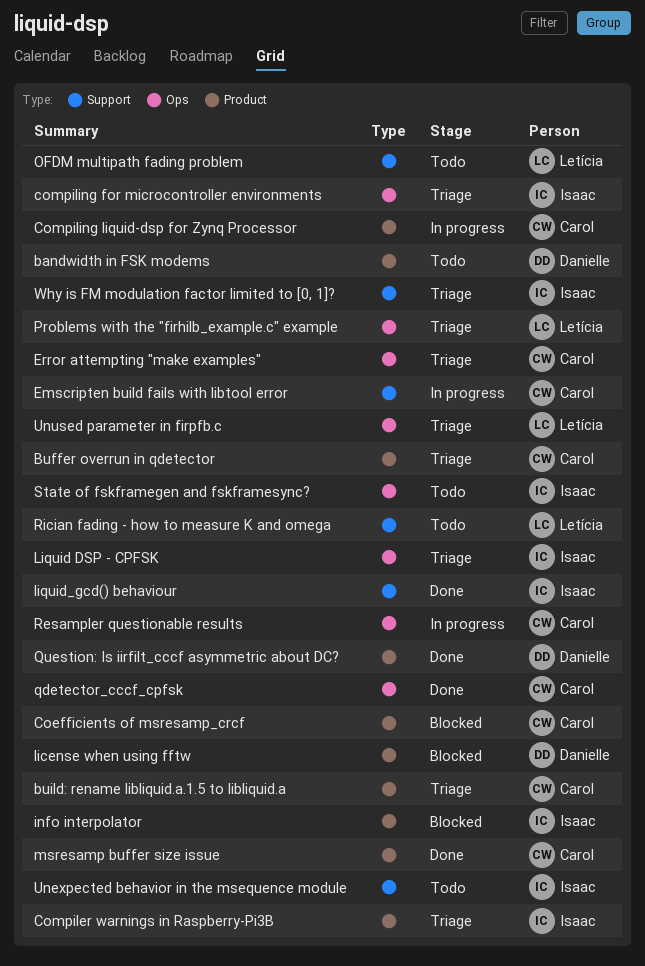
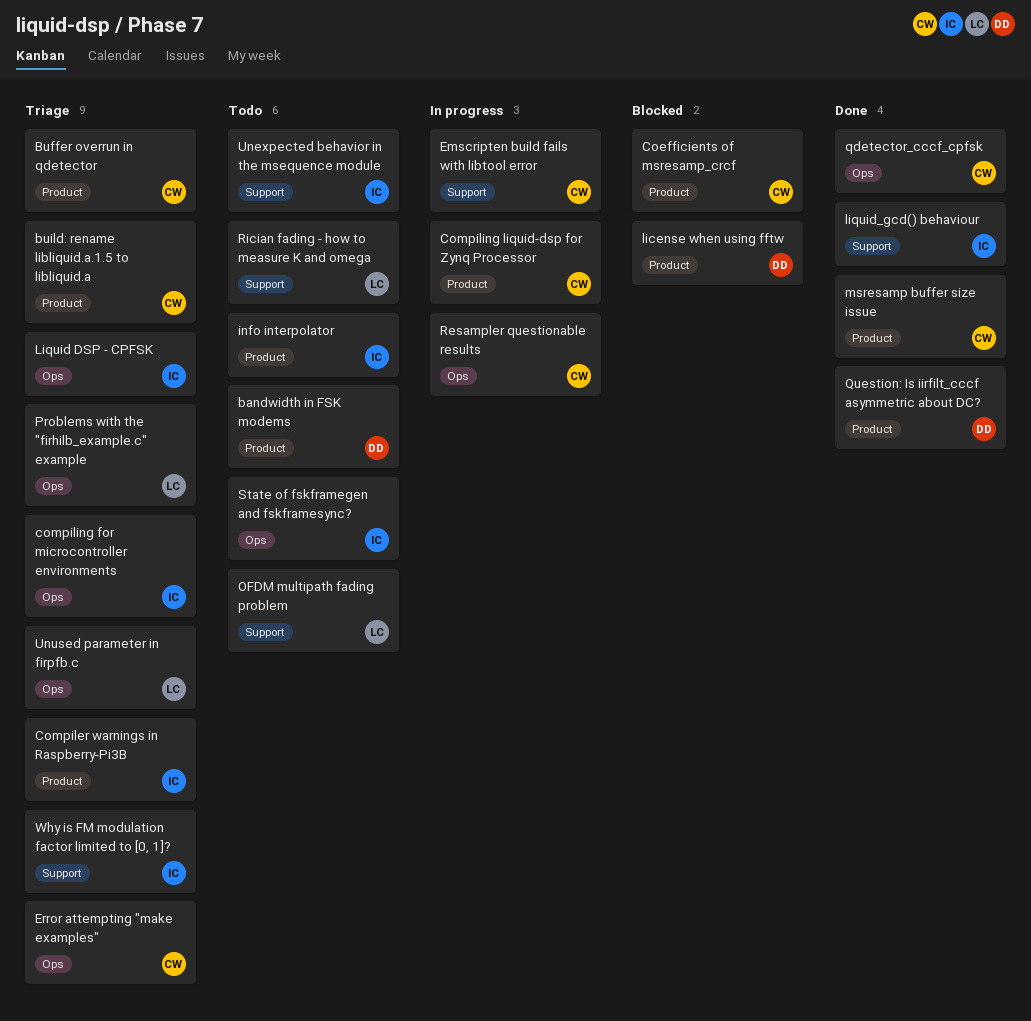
info interpolator, status: Blocked -> Todo

